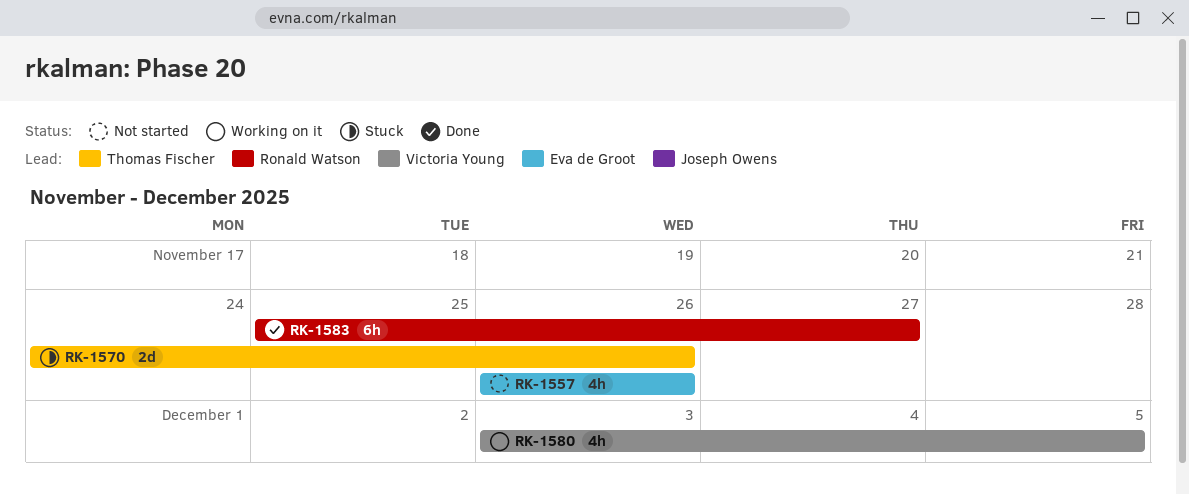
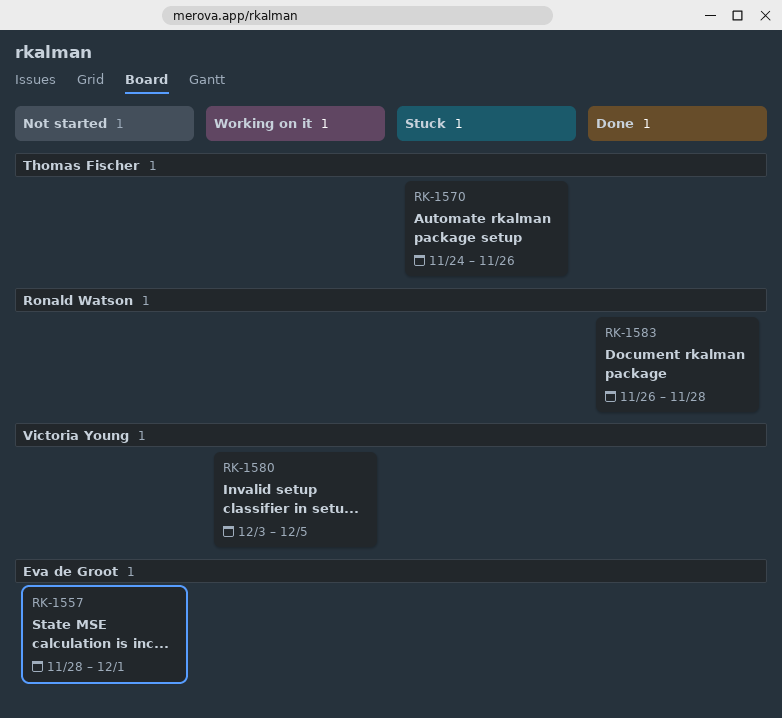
RK-1557, start: Nov 26 -> Nov 28
RK-1557, due: Nov 26 -> Dec 1
RK-1583, start: Nov 25 -> Nov 26
RK-1583, due: Nov 27 -> Nov 28

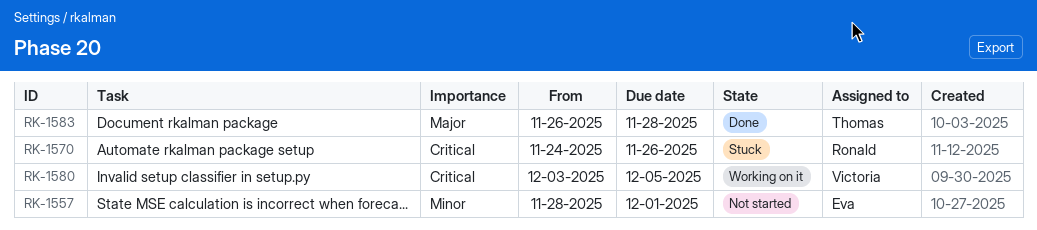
RK-1570, owner: Thomas Fischer -> Ronald Watson
RK-1583, owner: Ronald Watson -> Thomas Fischer

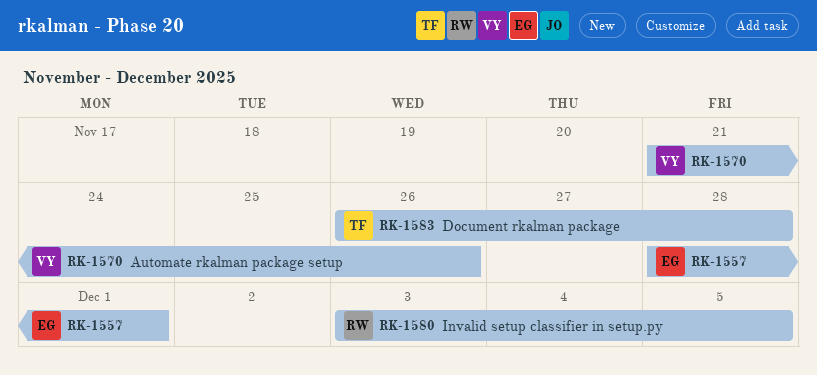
RK-1570, owner: Ronald -> Victoria
RK-1570, start: Nov 24 -> Nov 21
RK-1580, owner: Victoria -> Ronald

